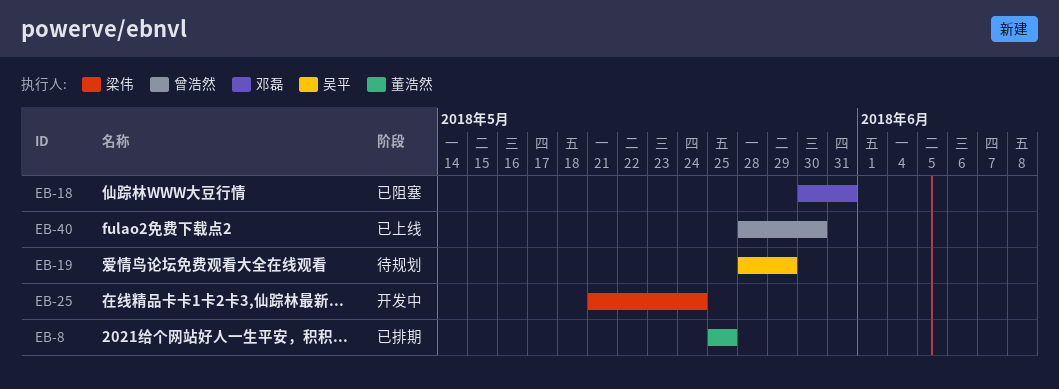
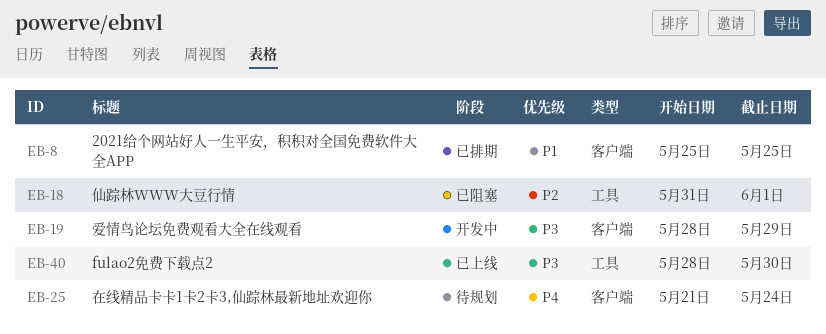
EB-18, start: May 30 -> May 31
EB-18, due: May 31 -> Jun 1
EB-19, status: 待规划 -> 开发中
EB-25, status: 开发中 -> 待规划

